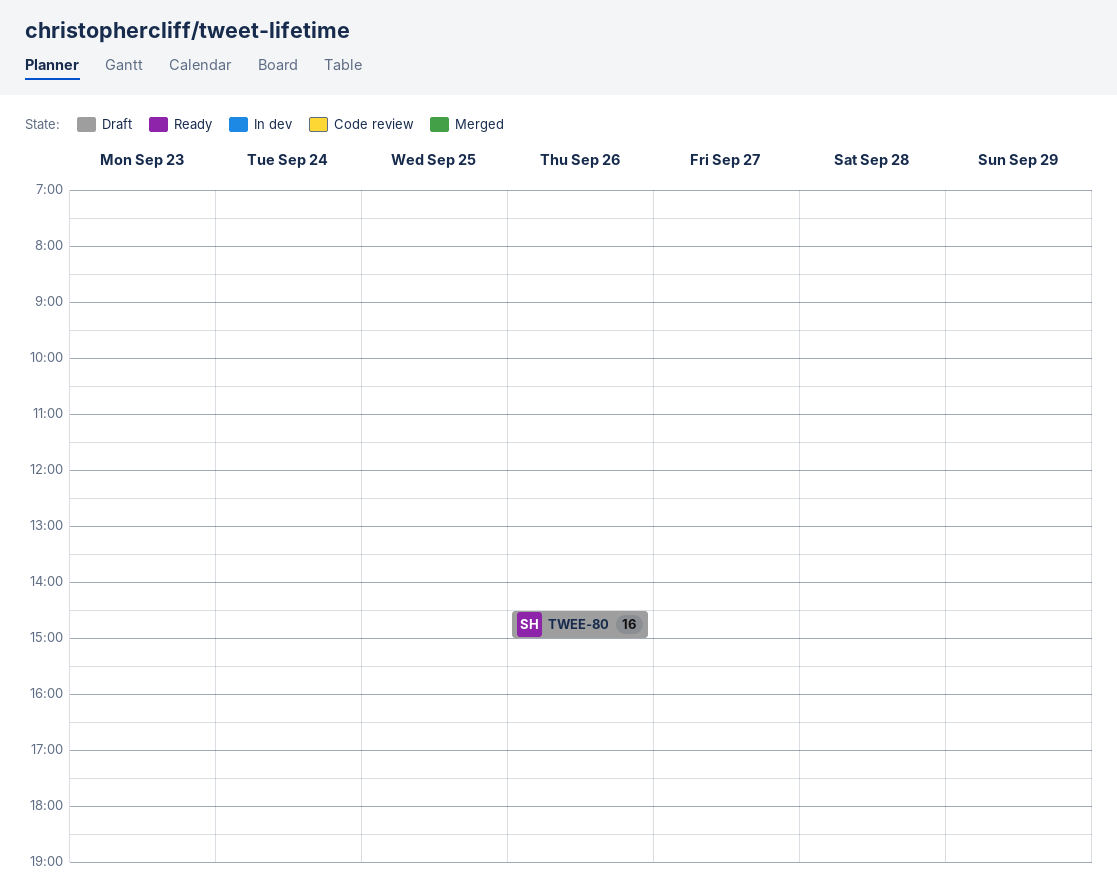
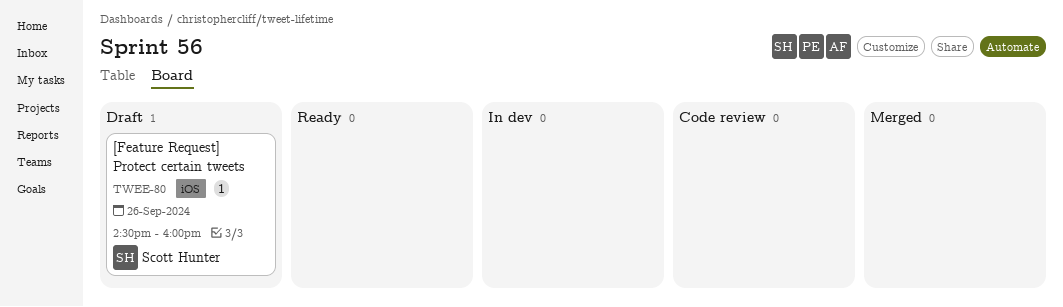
TWEE-80, estimate: 16 -> 1
TWEE-80, ends: 15:00 -> 16:00

